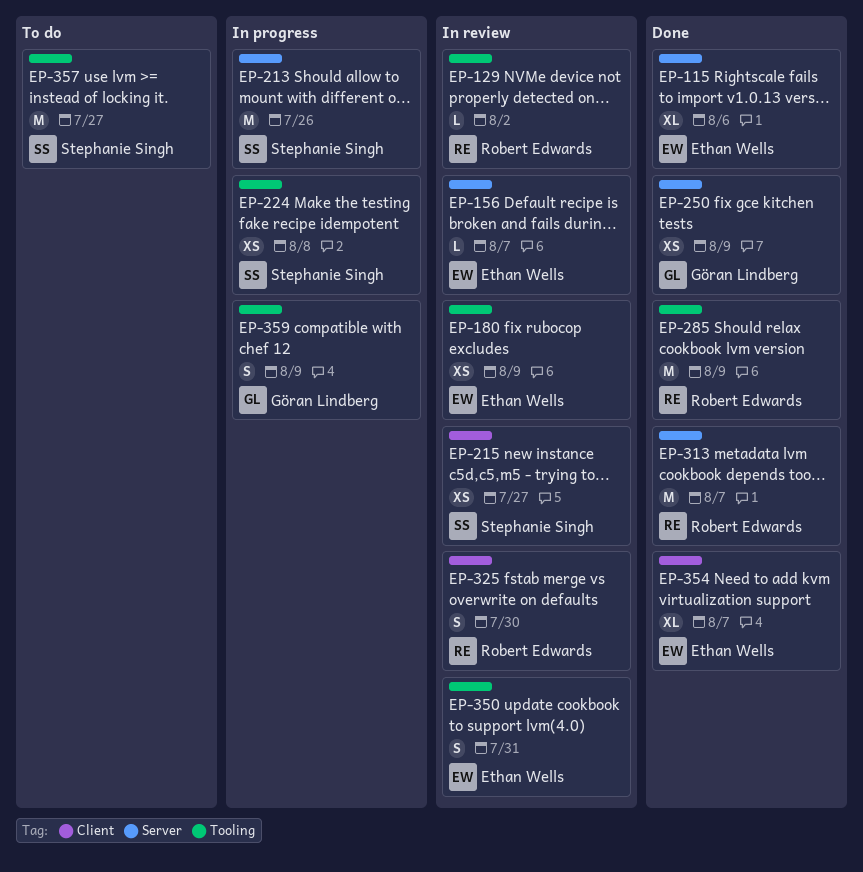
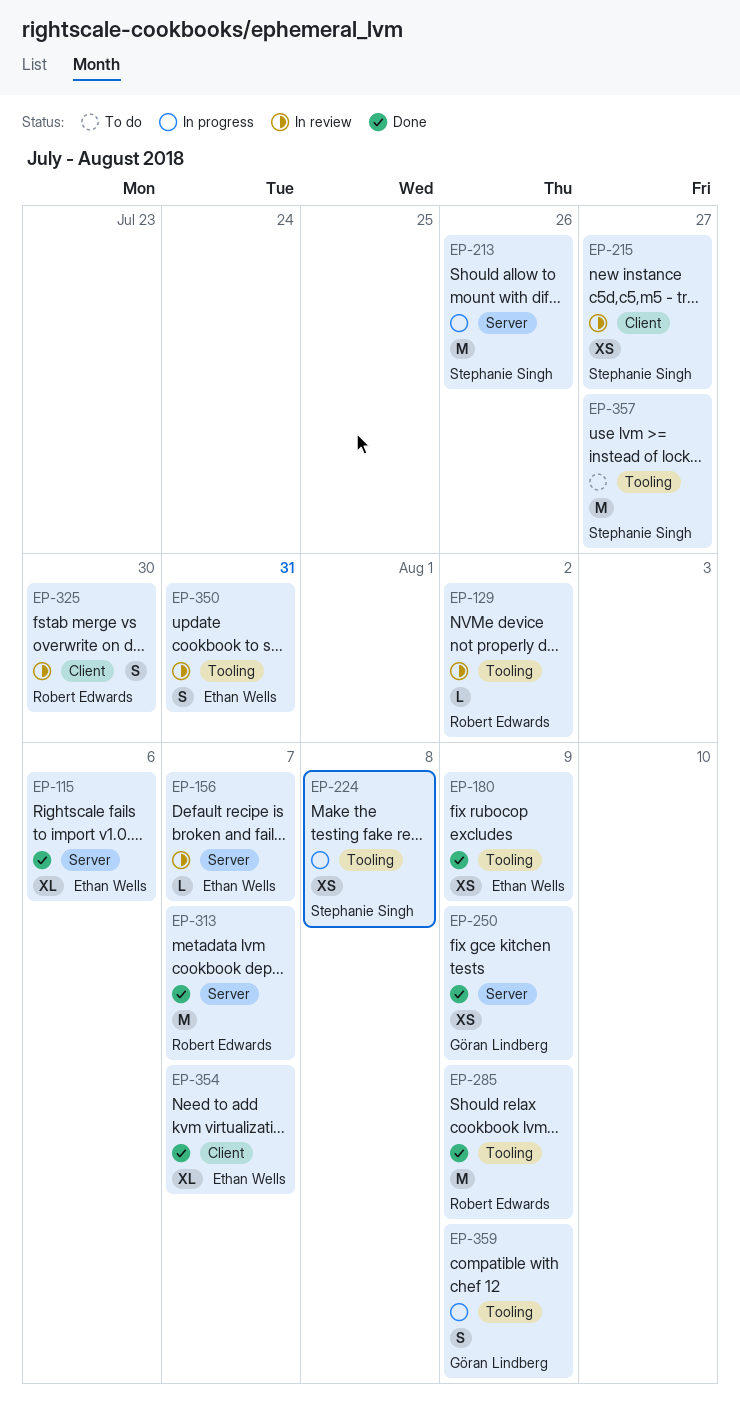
EP-180, status: In review -> Done

